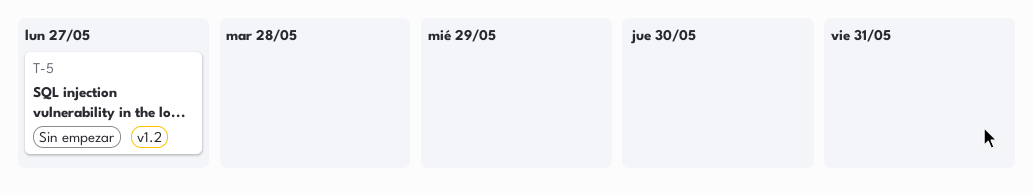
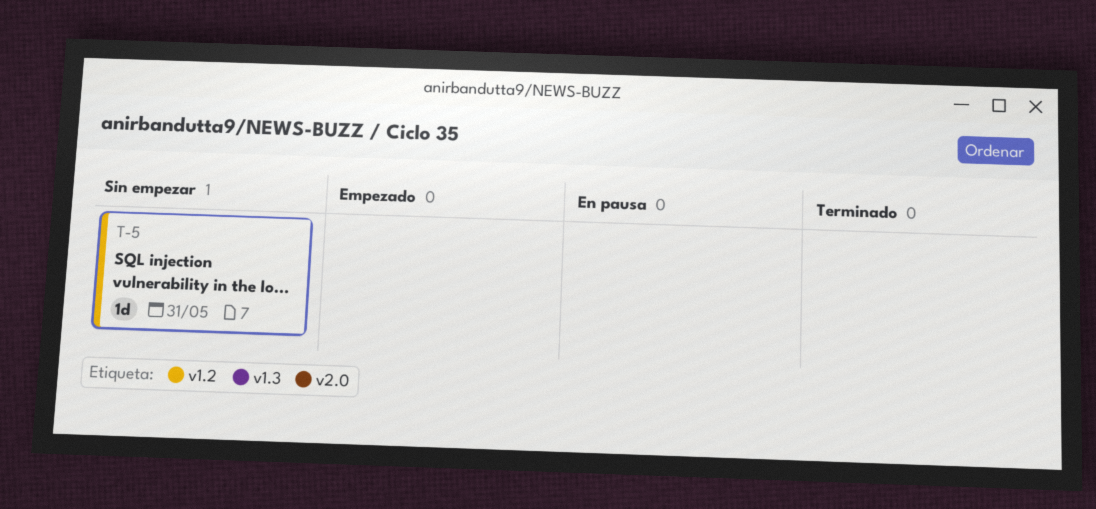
T-5, due: May 27 -> May 31

